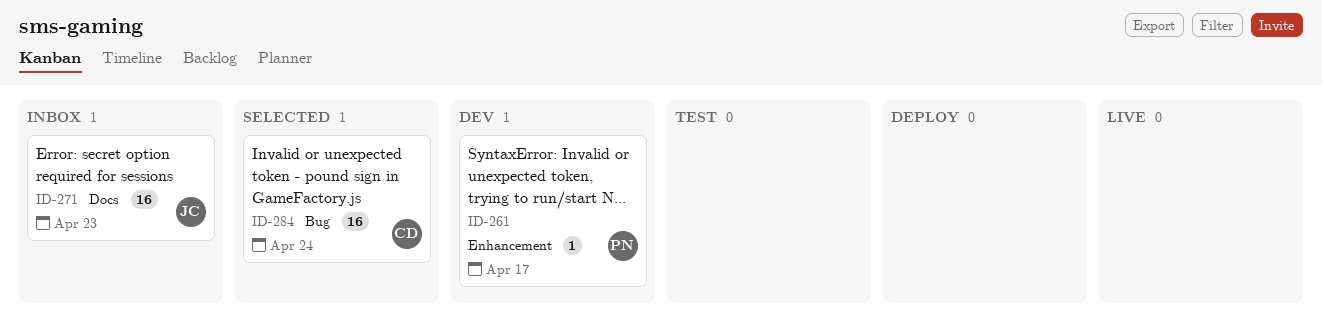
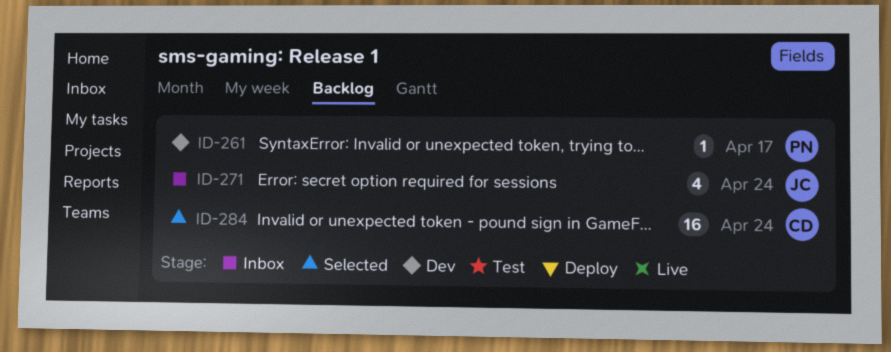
ID-271, estimate: 16 -> 4
ID-271, due: Apr 23 -> Apr 24

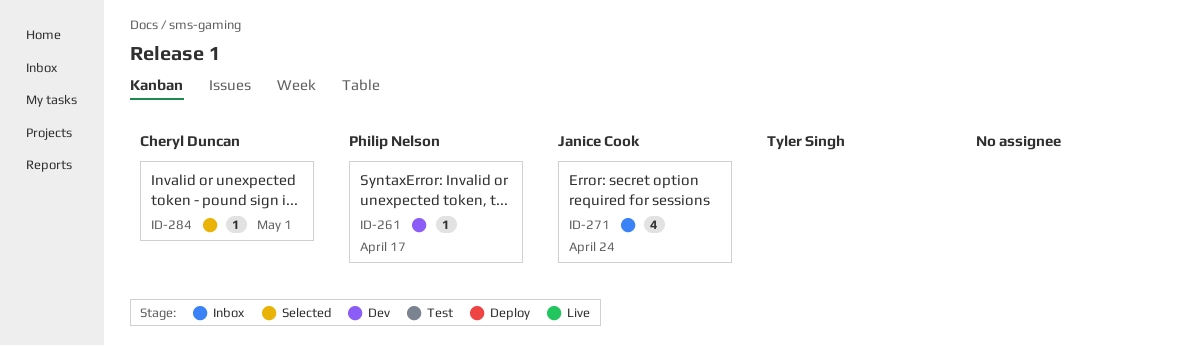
ID-284, estimate: 16 -> 1
ID-284, due: Apr 24 -> May 1

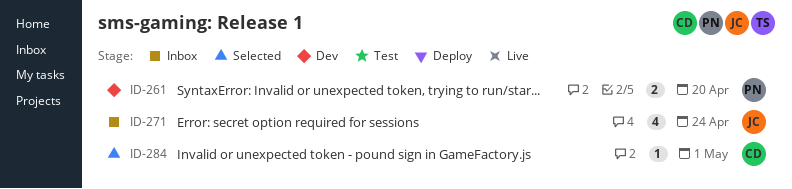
ID-261, estimate: 1 -> 2
ID-261, due: Apr 17 -> Apr 20

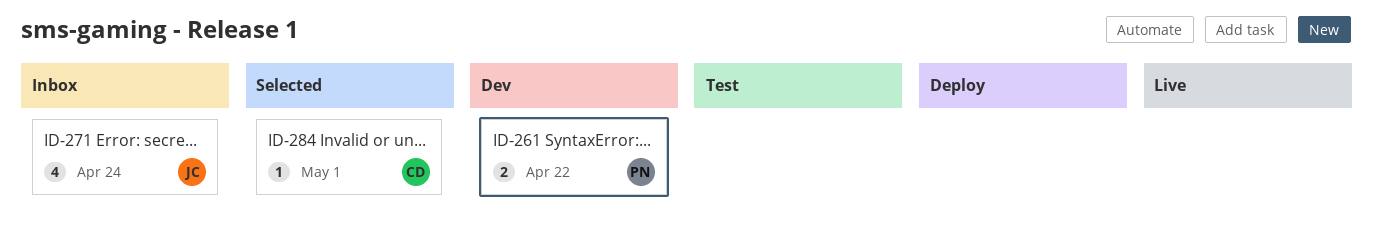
ID-261, due: Apr 20 -> Apr 22

